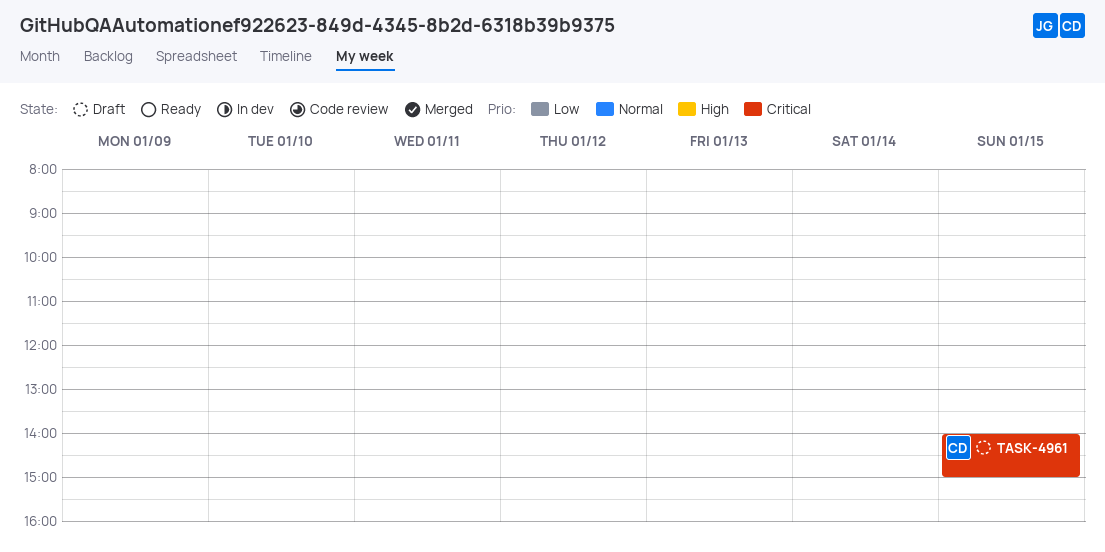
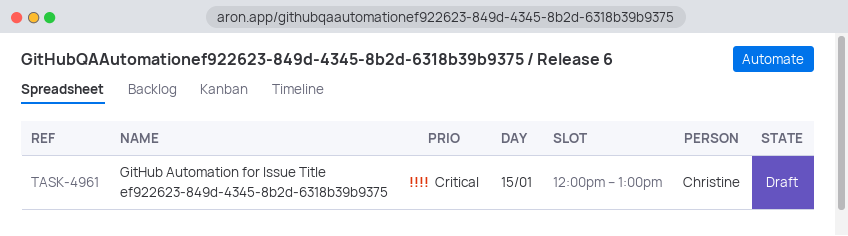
TASK-4961, begins: 14:00 -> 12:00
TASK-4961, ends: 15:00 -> 13:00

